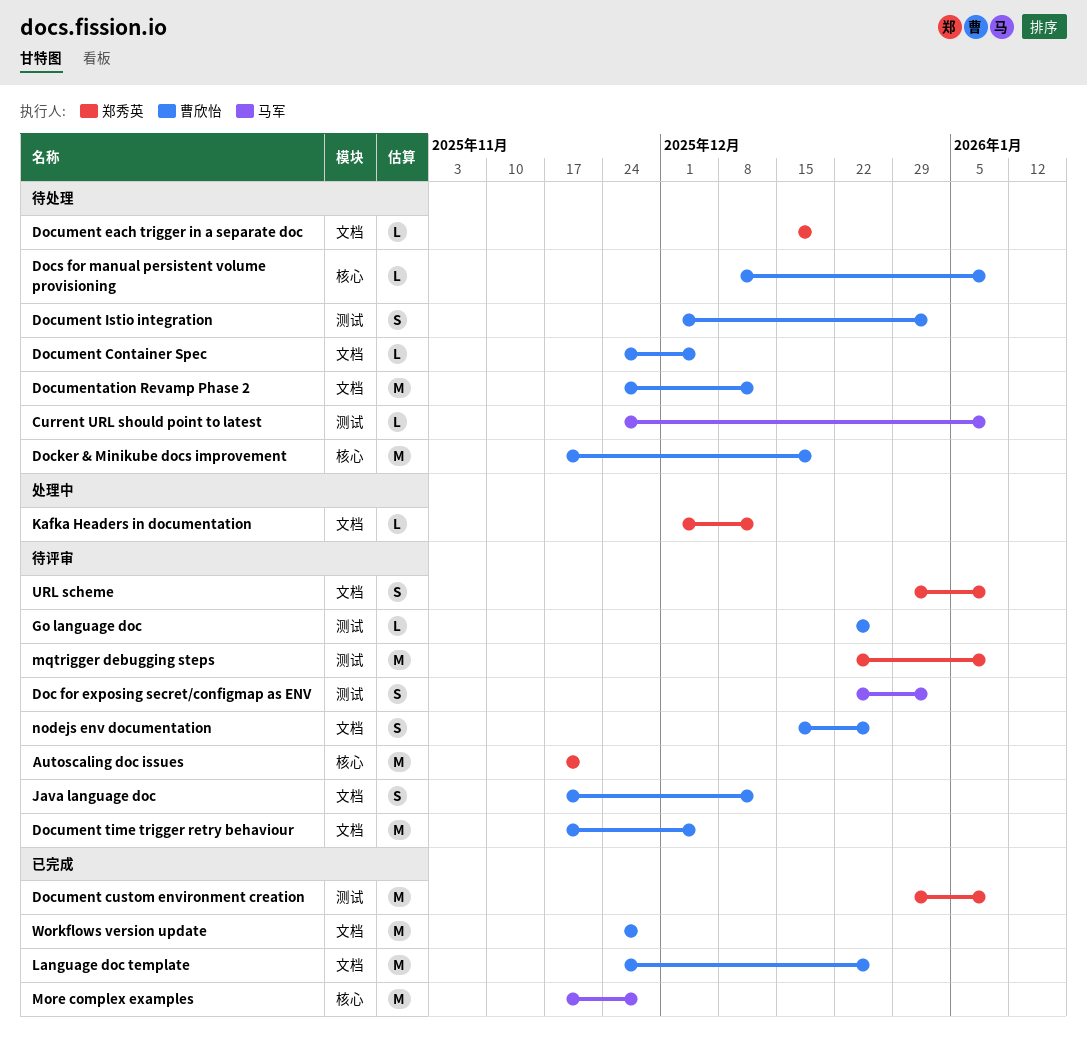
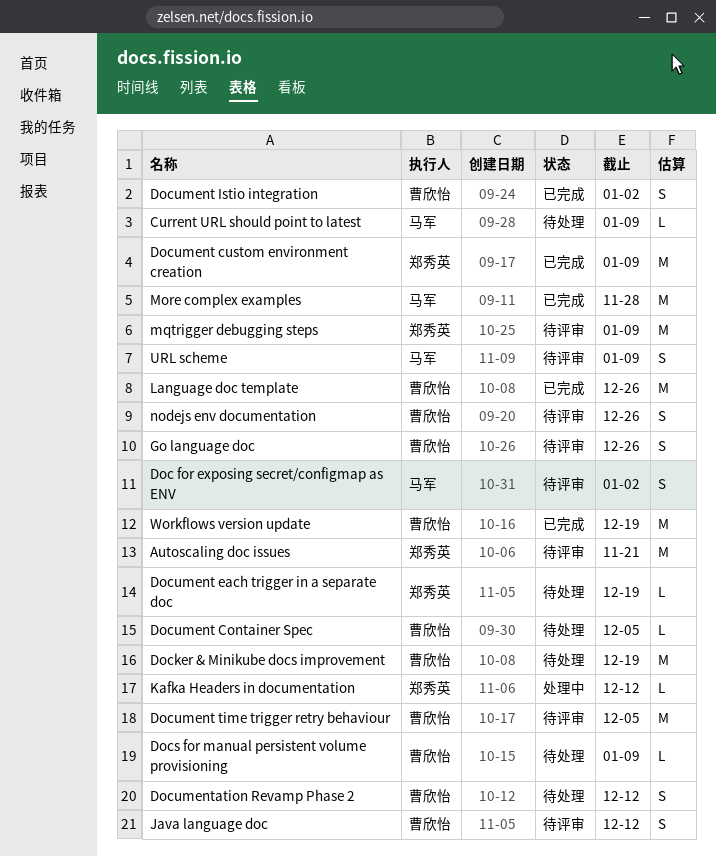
Document Istio integration, status: 待处理 -> 已完成
Documentation Revamp Phase 2, estimate: M -> S
Go language doc, estimate: L -> S
URL scheme, owner: 郑秀英 -> 马军
Workflows version update, due: Nov 28 -> Dec 19

